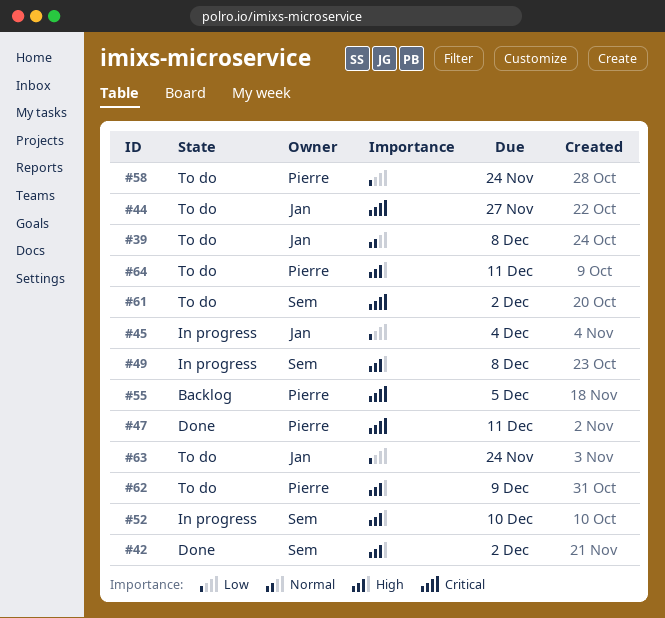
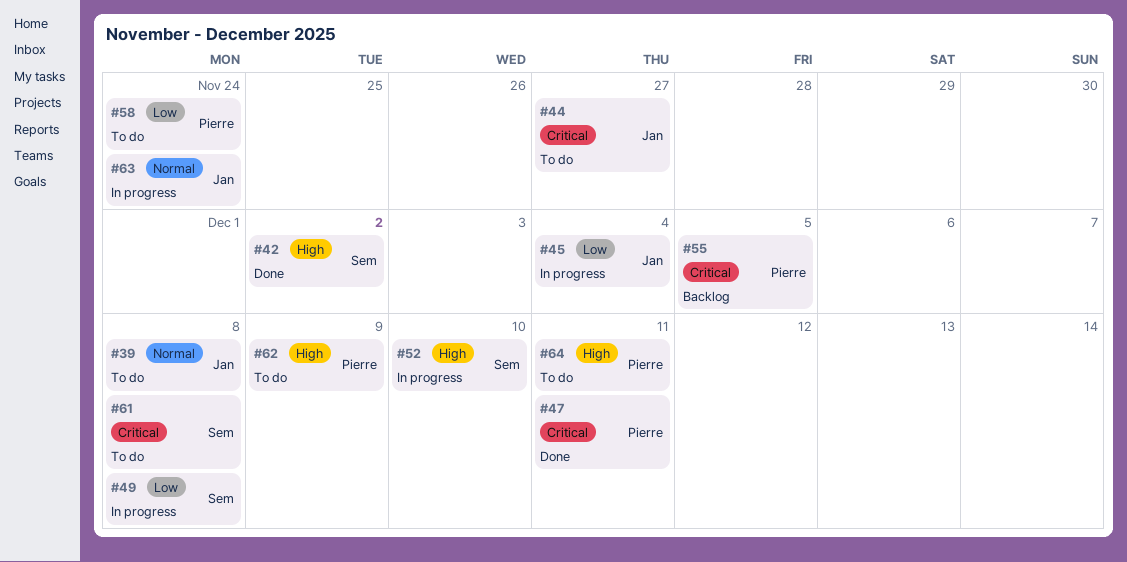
#49, priority: High -> Low
#61, due: Dec 2 -> Dec 8
#63, status: To do -> In progress
#63, priority: Low -> Normal

